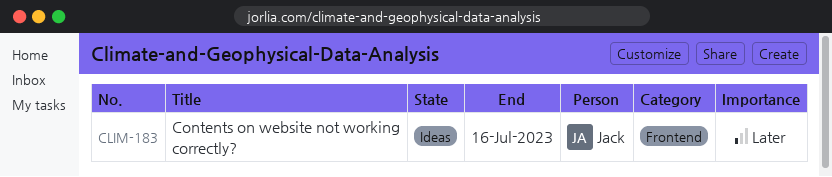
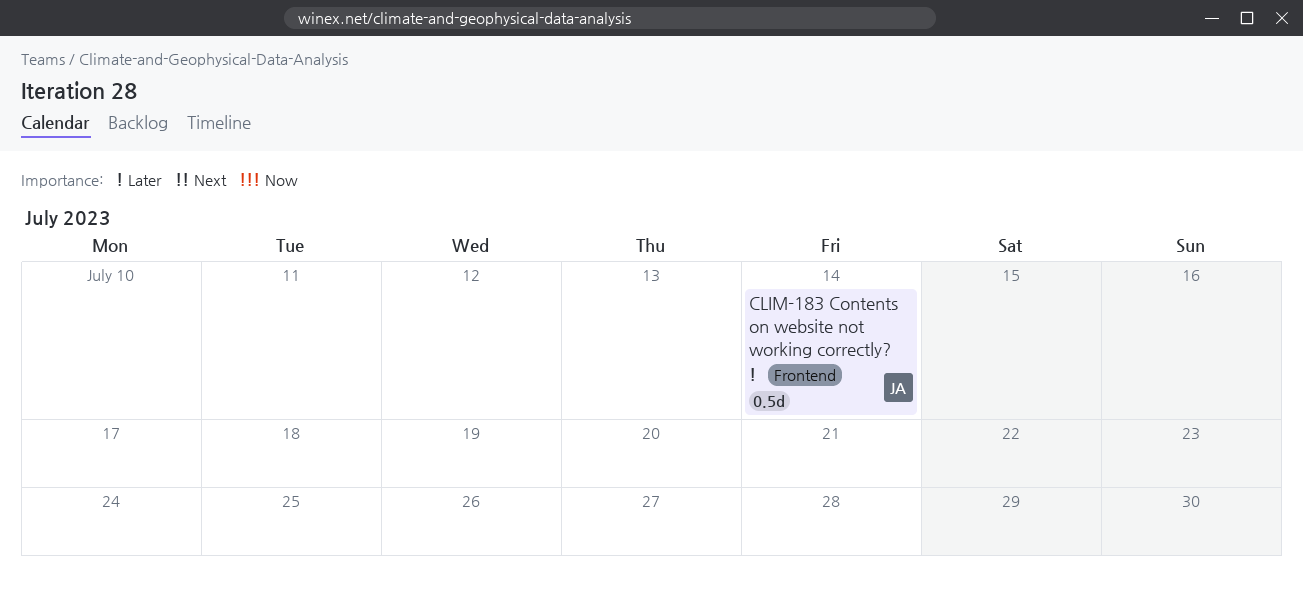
CLIM-183, due: Jul 16 -> Jul 14

